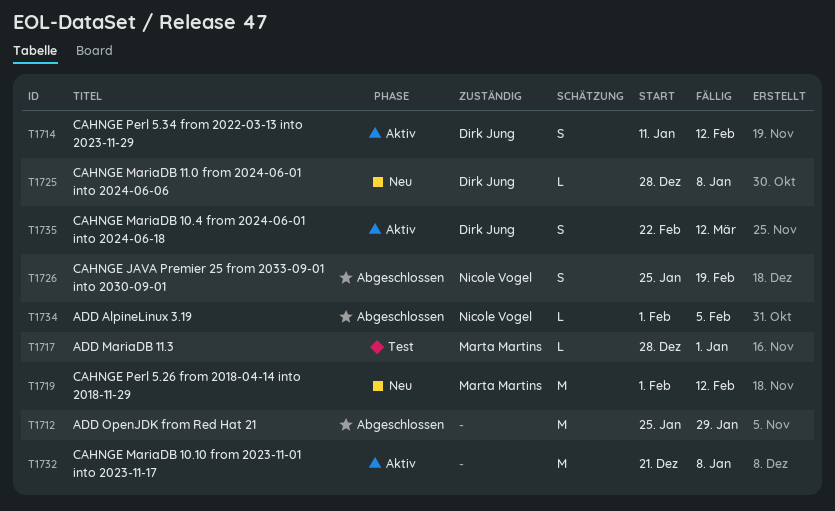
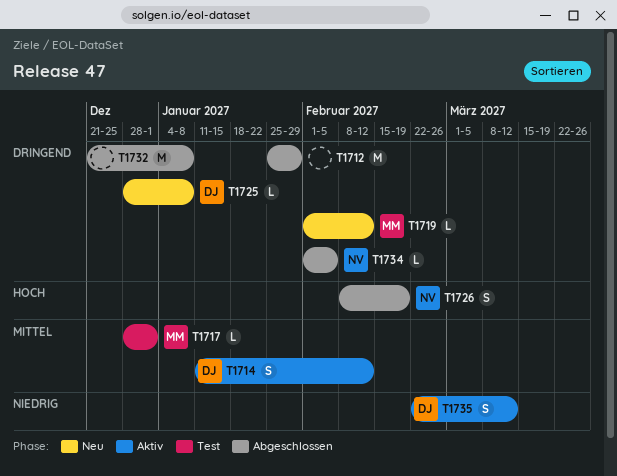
T1719, estimate: M -> L
T1726, start: Jan 25 -> Feb 8
T1732, status: Aktiv -> Abgeschlossen

